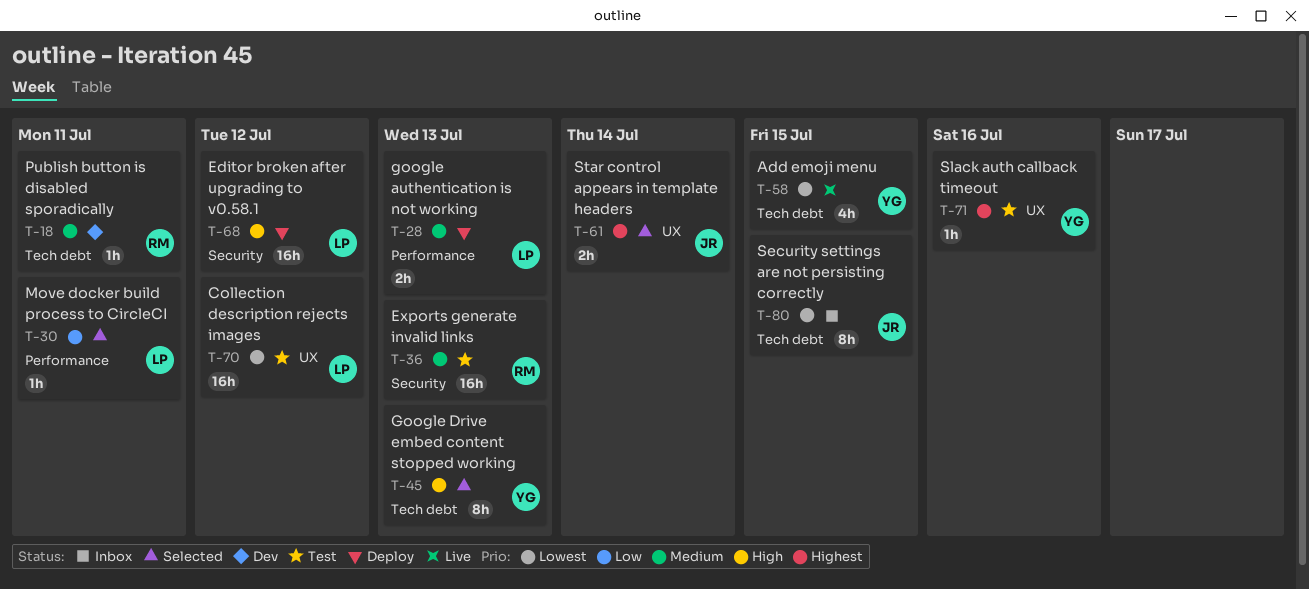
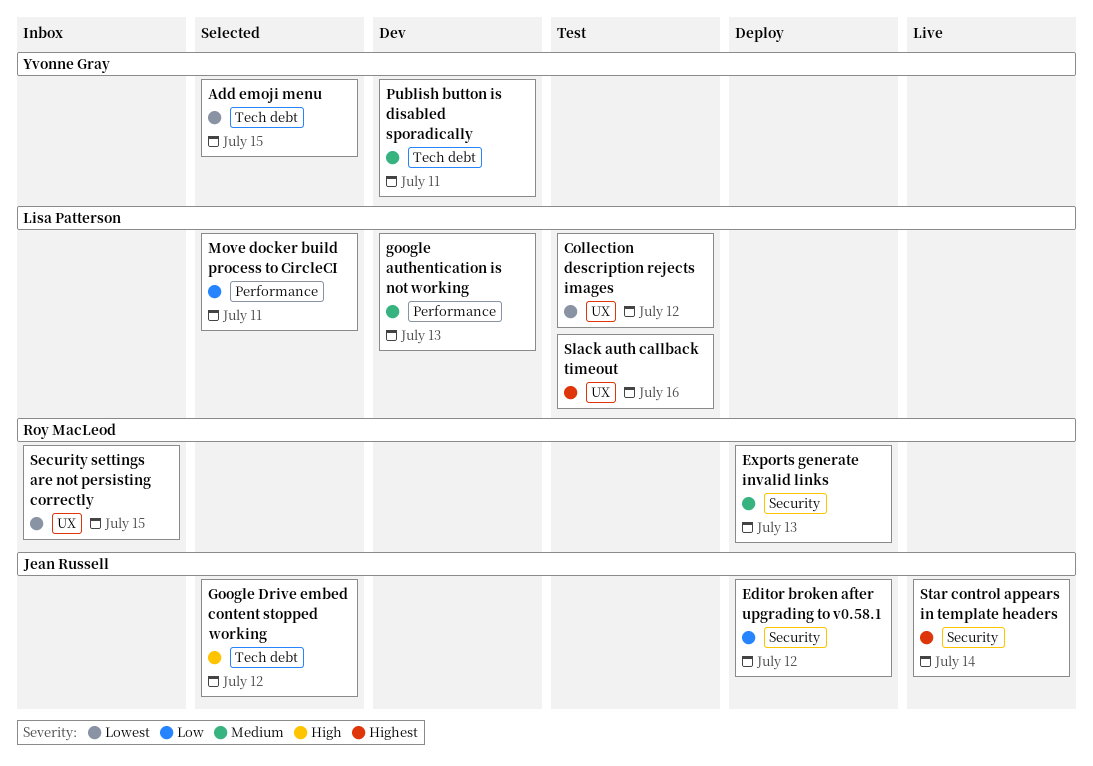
Add emoji menu, status: Live -> Selected
Editor broken after upgrading to v0.58.1, owner: Lisa Patterson -> Jean Russell
Editor broken after upgrading to v0.58.1, priority: High -> Low
Exports generate invalid links, status: Test -> Deploy
google authentication is not working, status: Deploy -> Dev
Google Drive embed content stopped working, owner: Yvonne Gray -> Jean Russell
Google Drive embed content stopped working, due: Jul 13 -> Jul 12
Publish button is disabled sporadically, owner: Roy MacLeod -> Yvonne Gray
Security settings are not persisting correctly, owner: Jean Russell -> Roy MacLeod
Security settings are not persisting correctly, label: Tech debt -> UX
Slack auth callback timeout, owner: Yvonne Gray -> Lisa Patterson
Star control appears in template headers, status: Selected -> Live
Star control appears in template headers, label: UX -> Security

